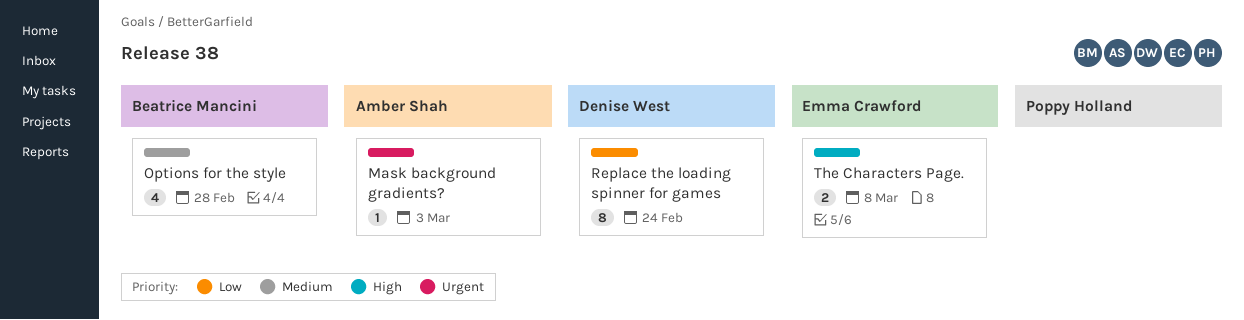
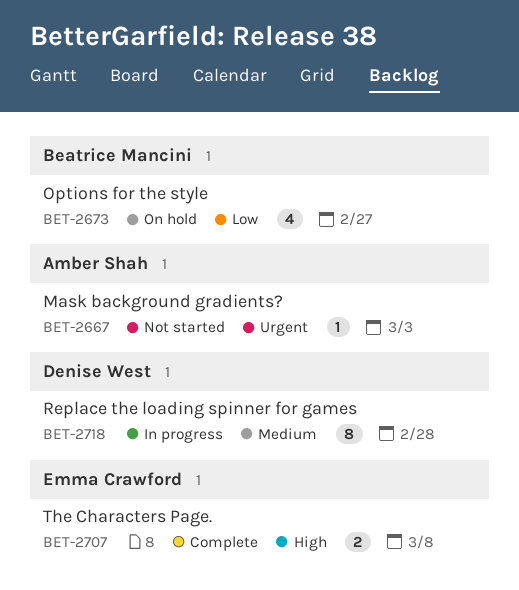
Options for the style, priority: Medium -> Low
Options for the style, due: Feb 28 -> Feb 27
Replace the loading spinner for games, priority: Low -> Medium
Replace the loading spinner for games, due: Feb 24 -> Feb 28

